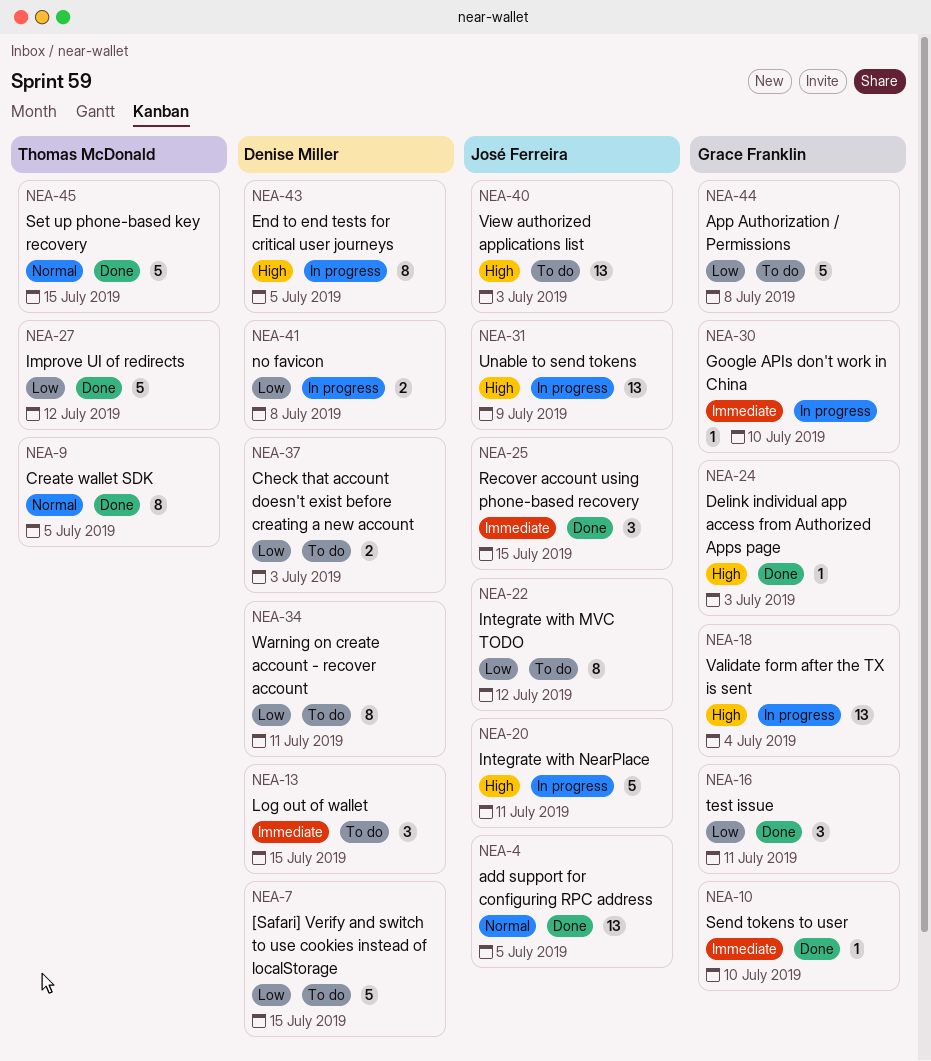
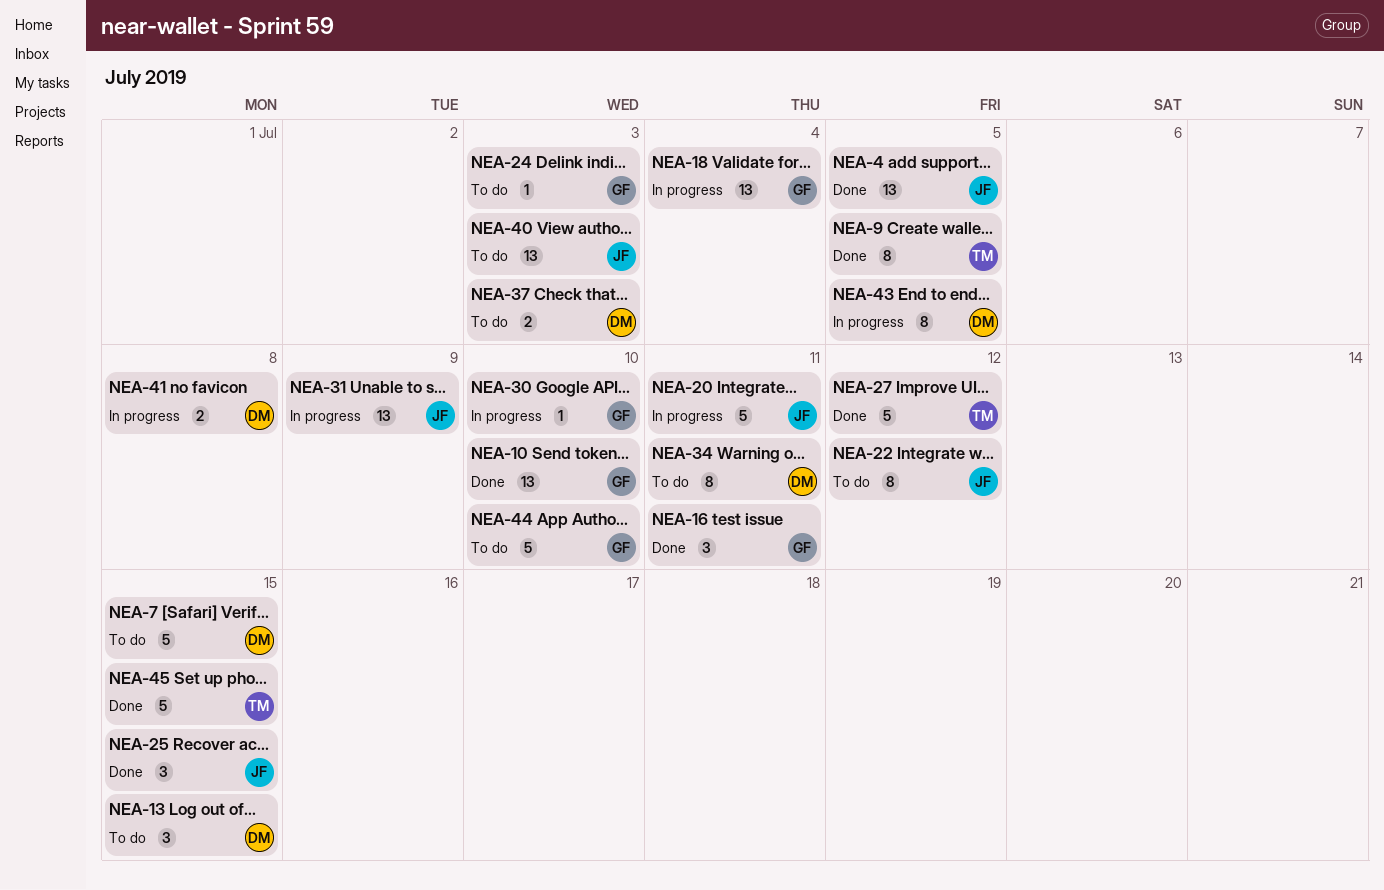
NEA-10, estimate: 1 -> 13
NEA-24, status: Done -> To do
NEA-44, due: Jul 8 -> Jul 10

